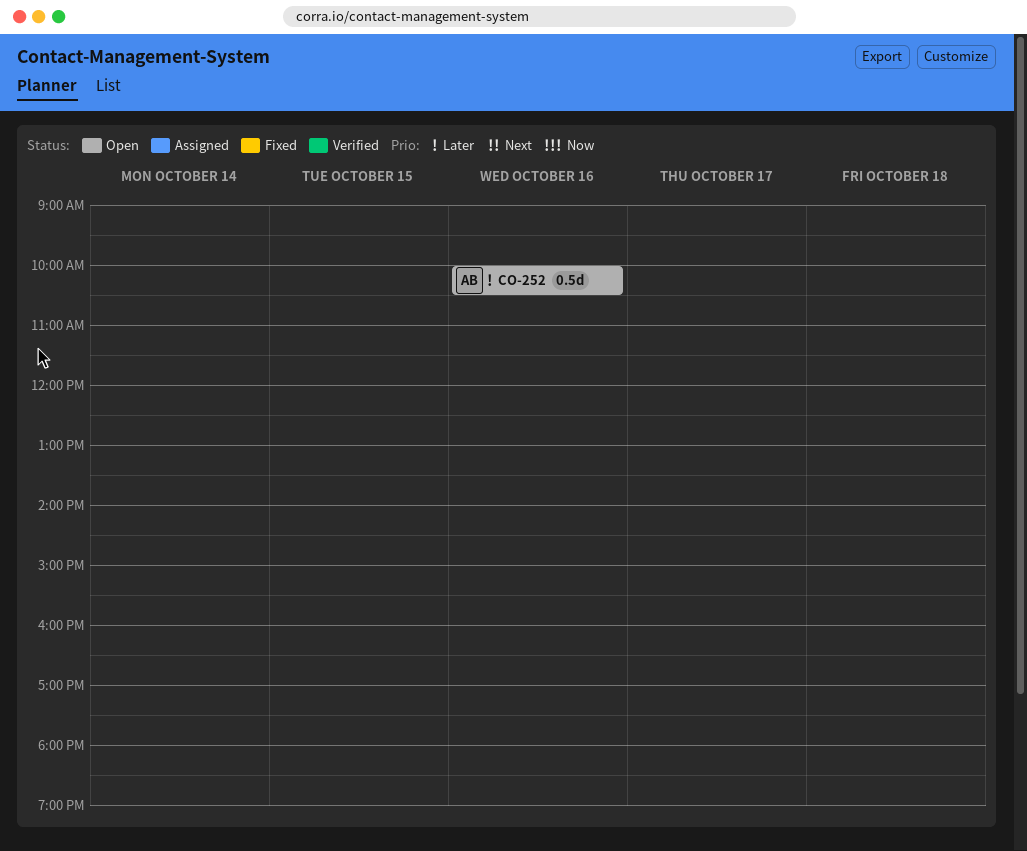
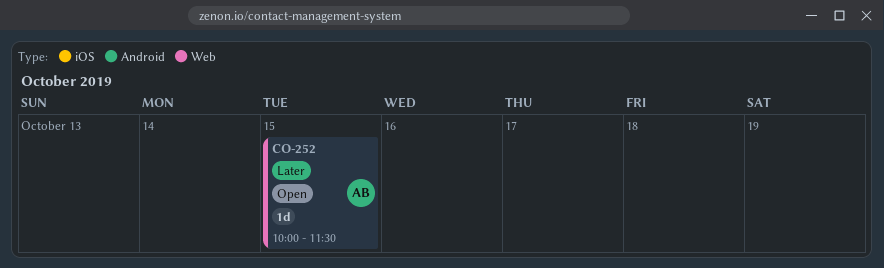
CO-252, estimate: 0.5d -> 1d
CO-252, day: Oct 16 -> Oct 15
CO-252, ends: 10:30 -> 11:30

